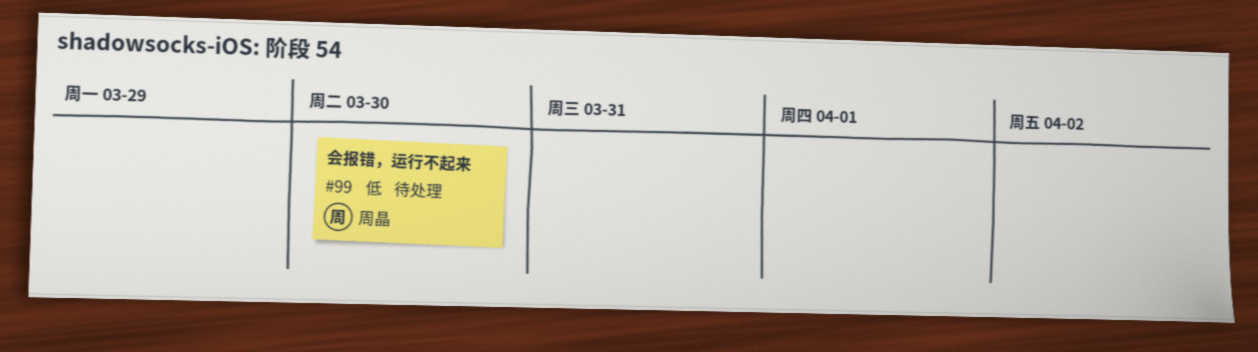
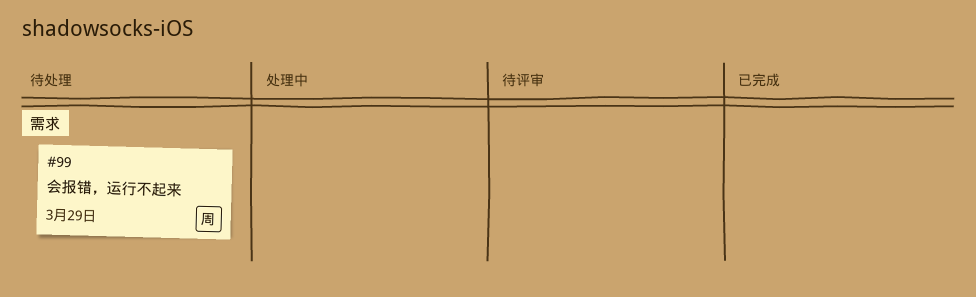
#99, due: Mar 30 -> Mar 29

